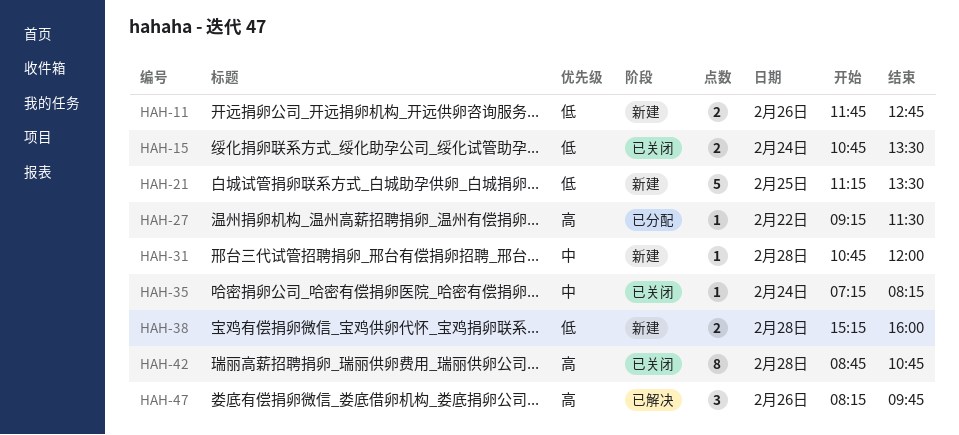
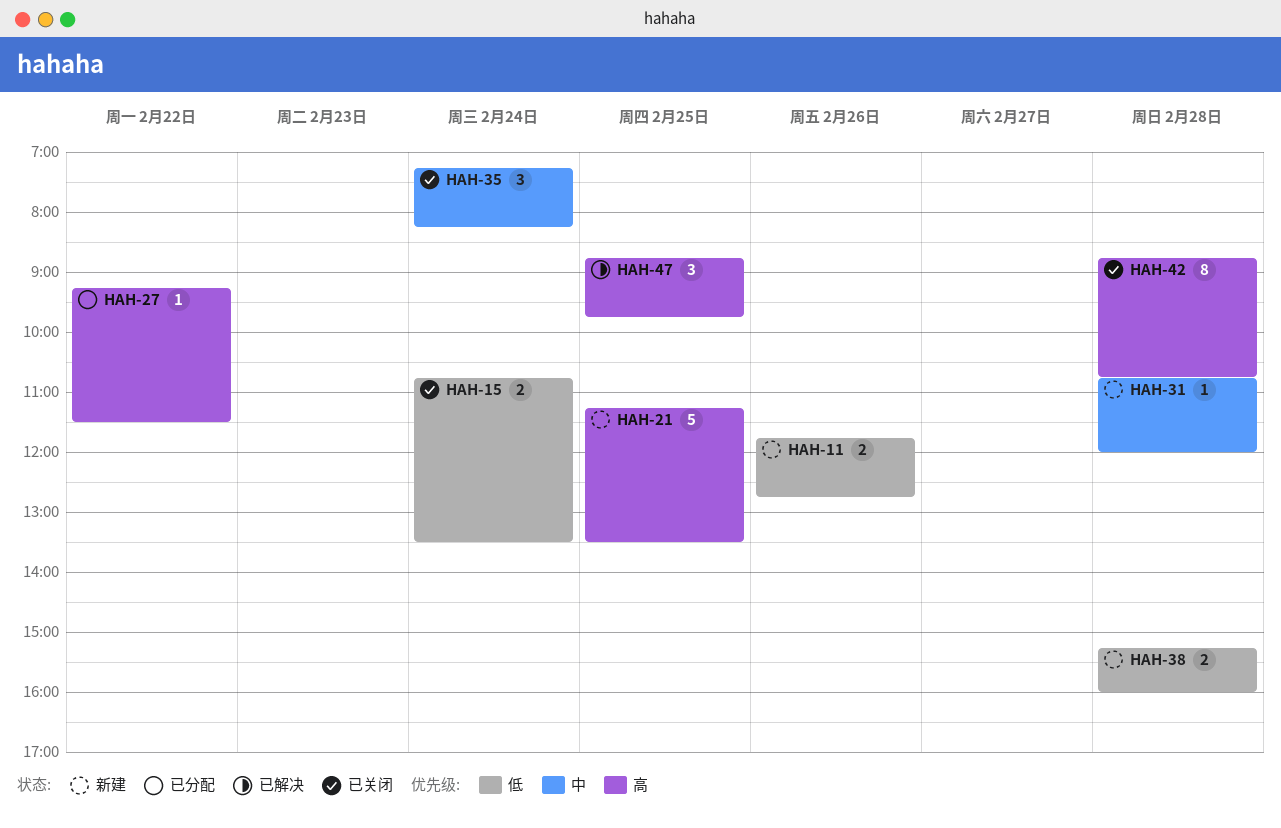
HAH-21, priority: 低 -> 高
HAH-35, estimate: 1 -> 3
HAH-47, day: Feb 26 -> Feb 25
HAH-47, begins: 08:15 -> 08:45

